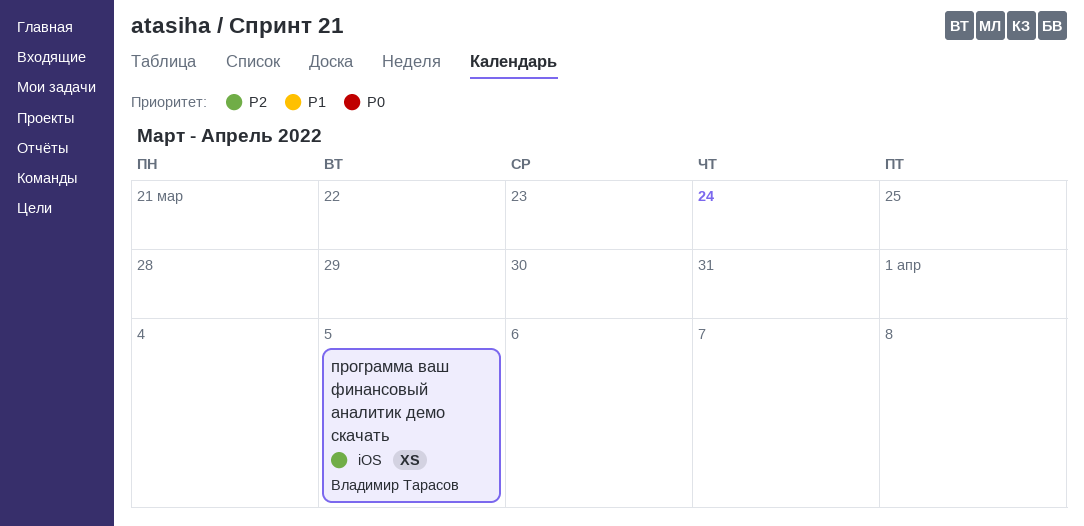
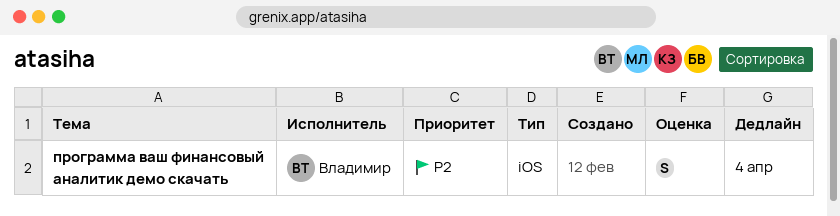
программа ваш финансовый аналитик демо скачать, estimate: XS -> S
программа ваш финансовый аналитик демо скачать, due: Apr 5 -> Apr 4

